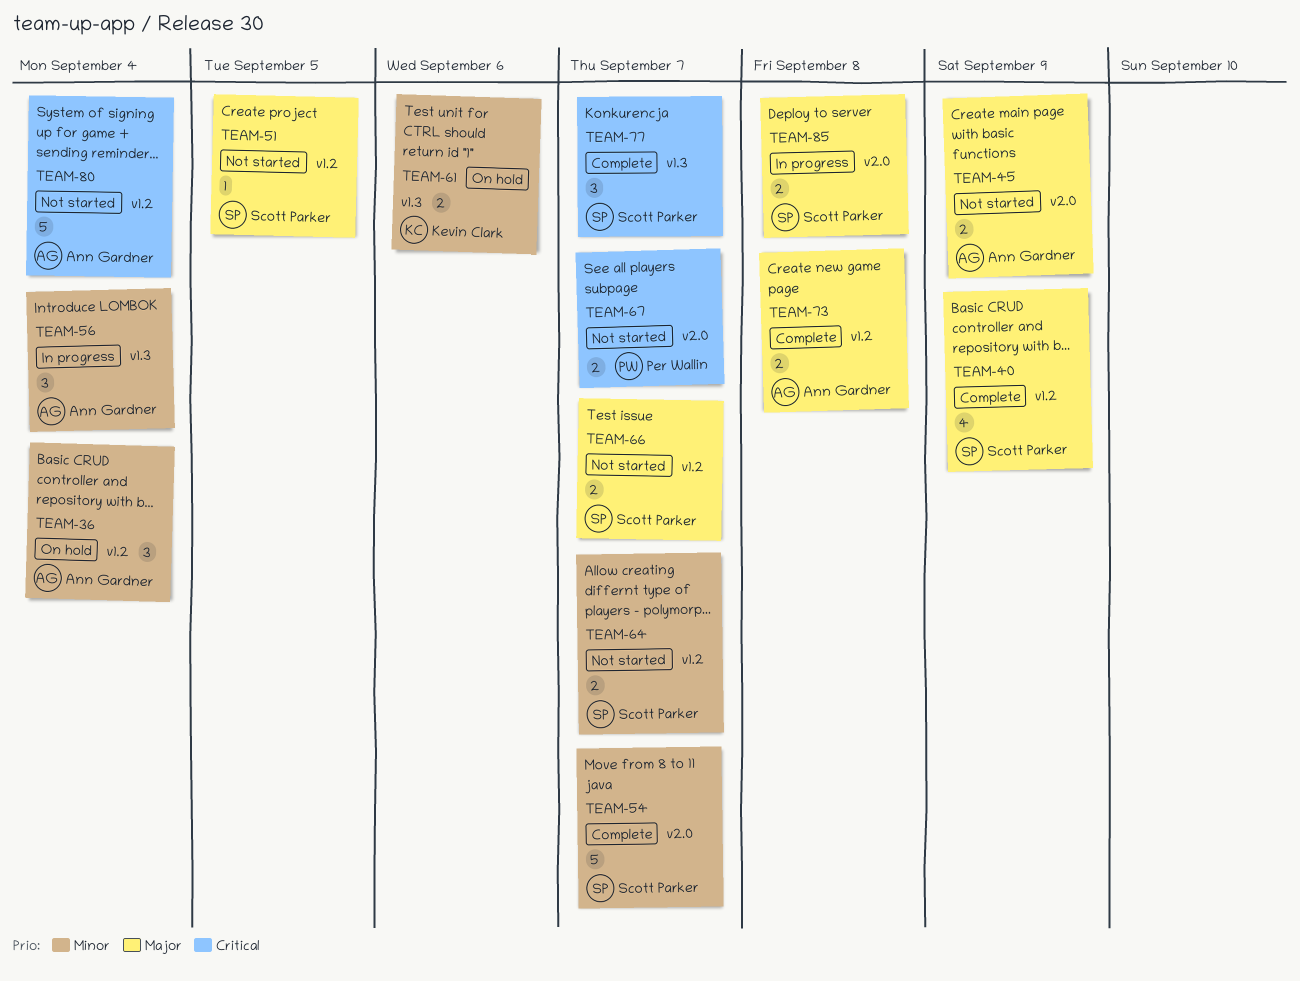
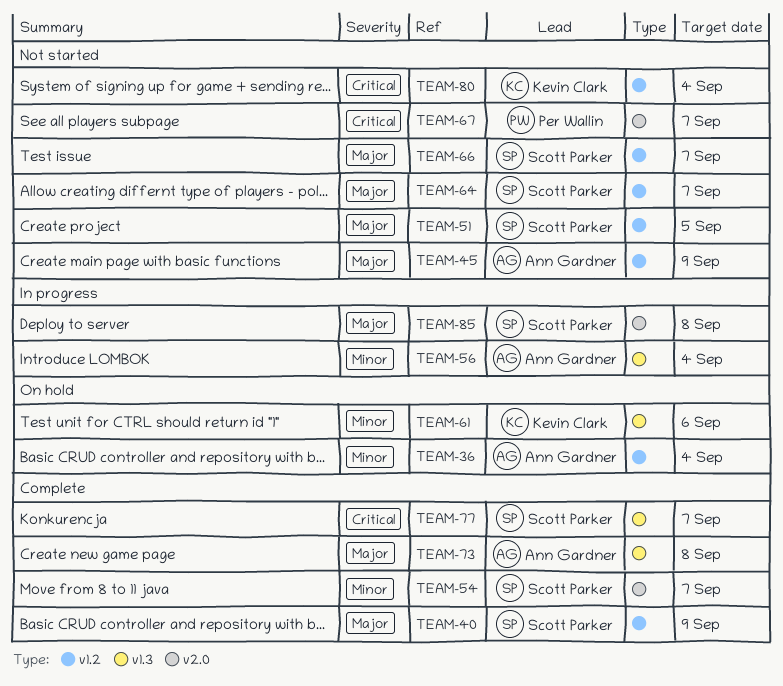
TEAM-45, label: v2.0 -> v1.2
TEAM-64, priority: Minor -> Major
TEAM-73, label: v1.2 -> v1.3
TEAM-80, owner: Ann Gardner -> Kevin Clark

